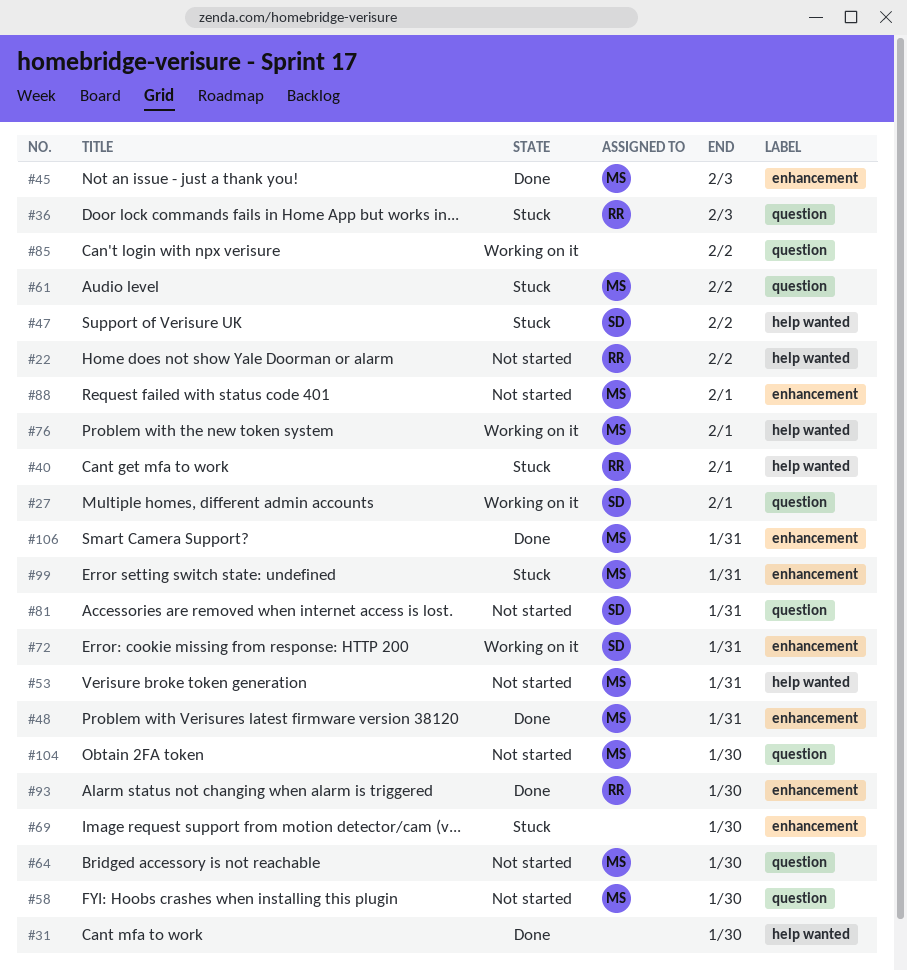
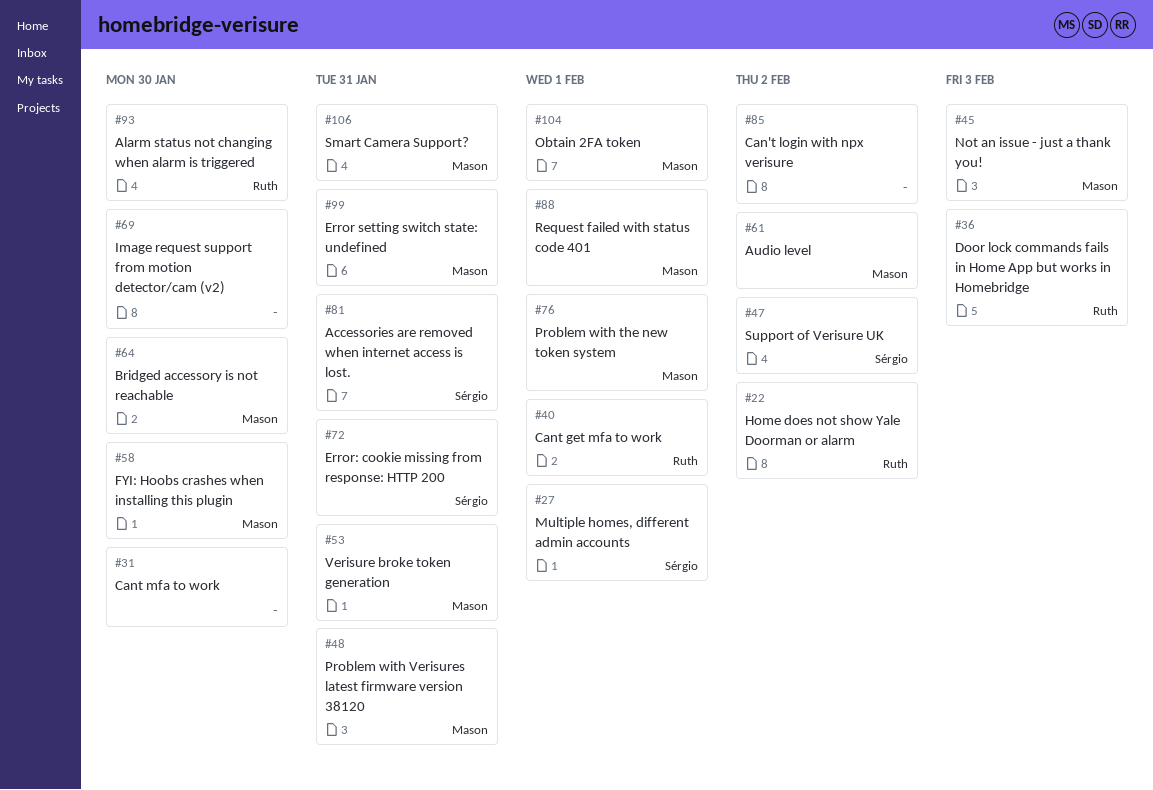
#104, due: Jan 30 -> Feb 1

